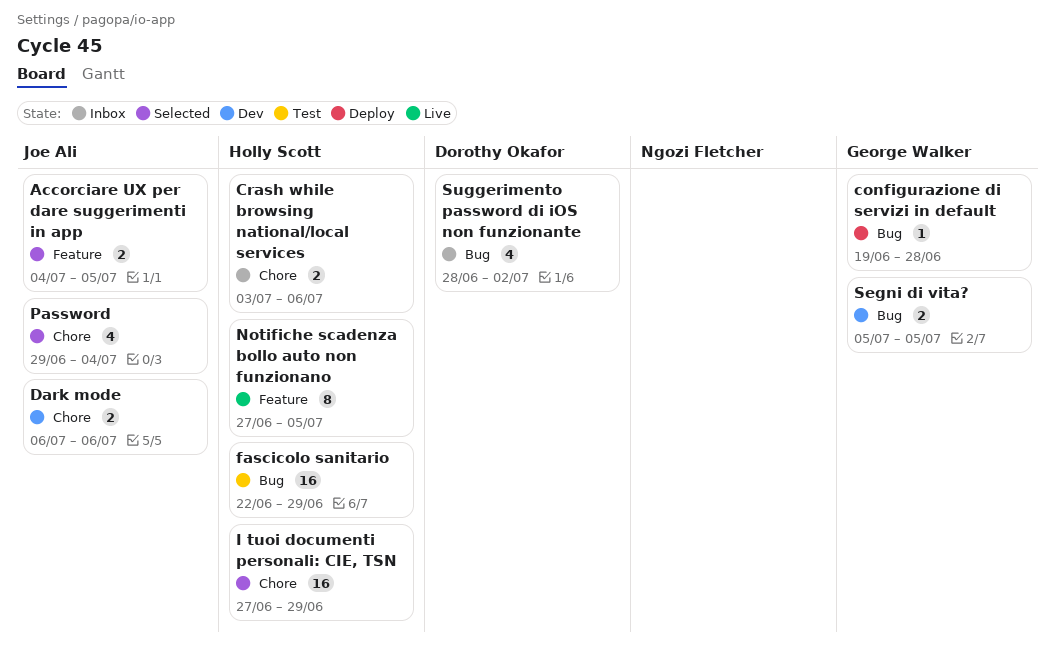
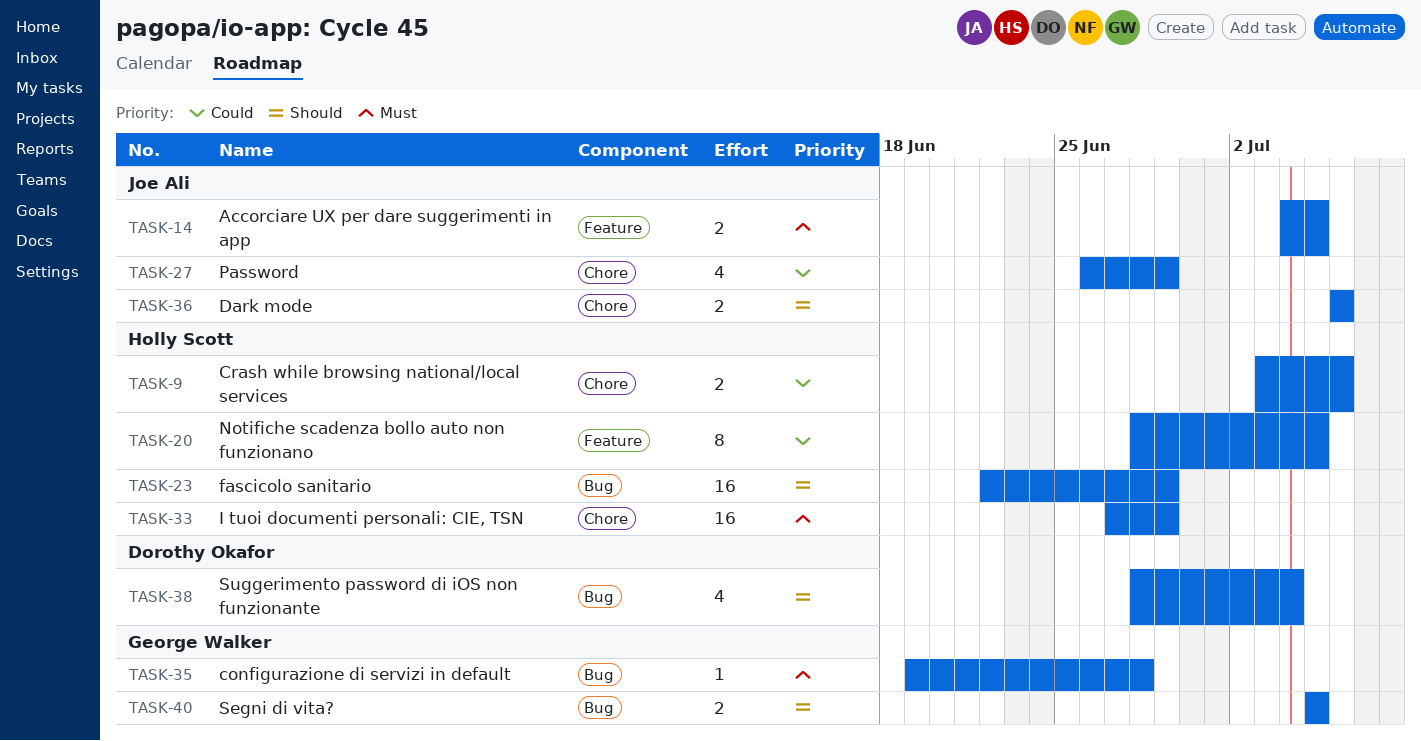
Notifiche scadenza bollo auto non funzionano, start: Jun 27 -> Jun 28
Password, start: Jun 29 -> Jun 26
Password, due: Jul 4 -> Jun 29
Suggerimento password di iOS non funzionante, due: Jul 2 -> Jul 4

